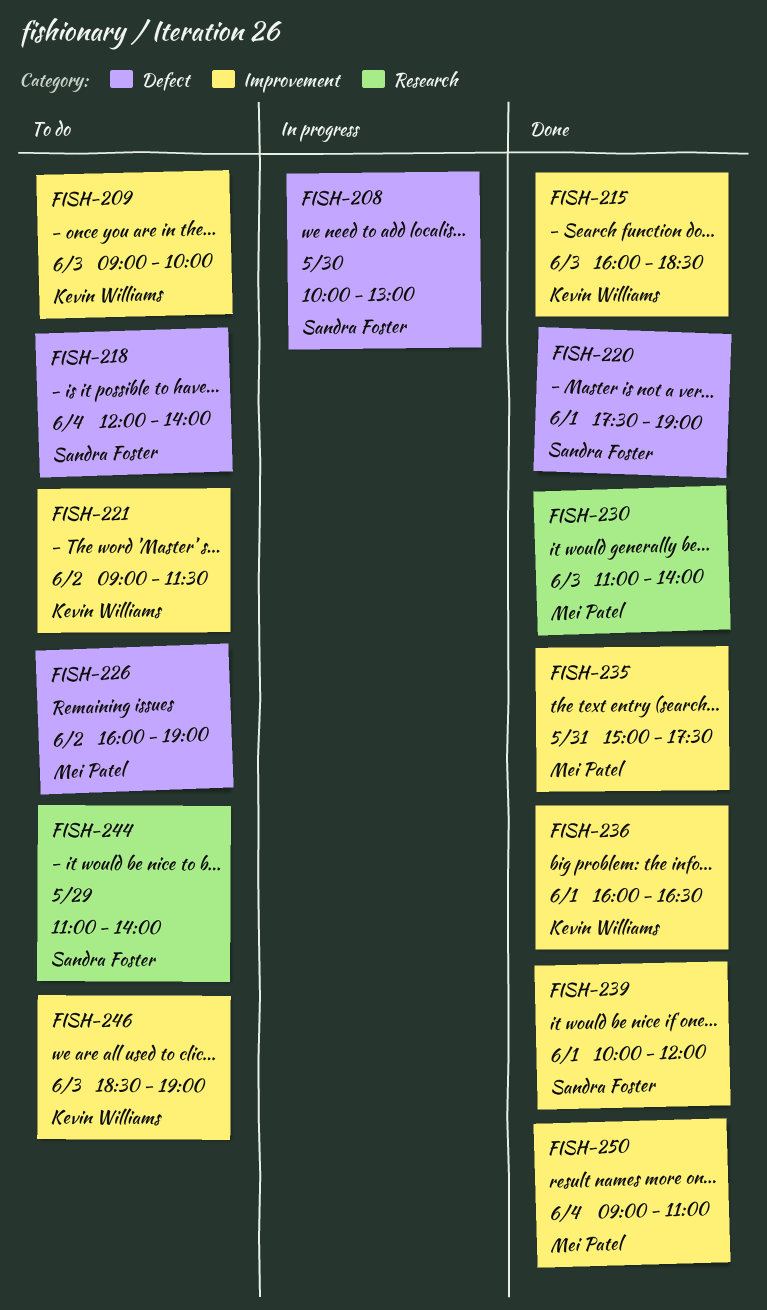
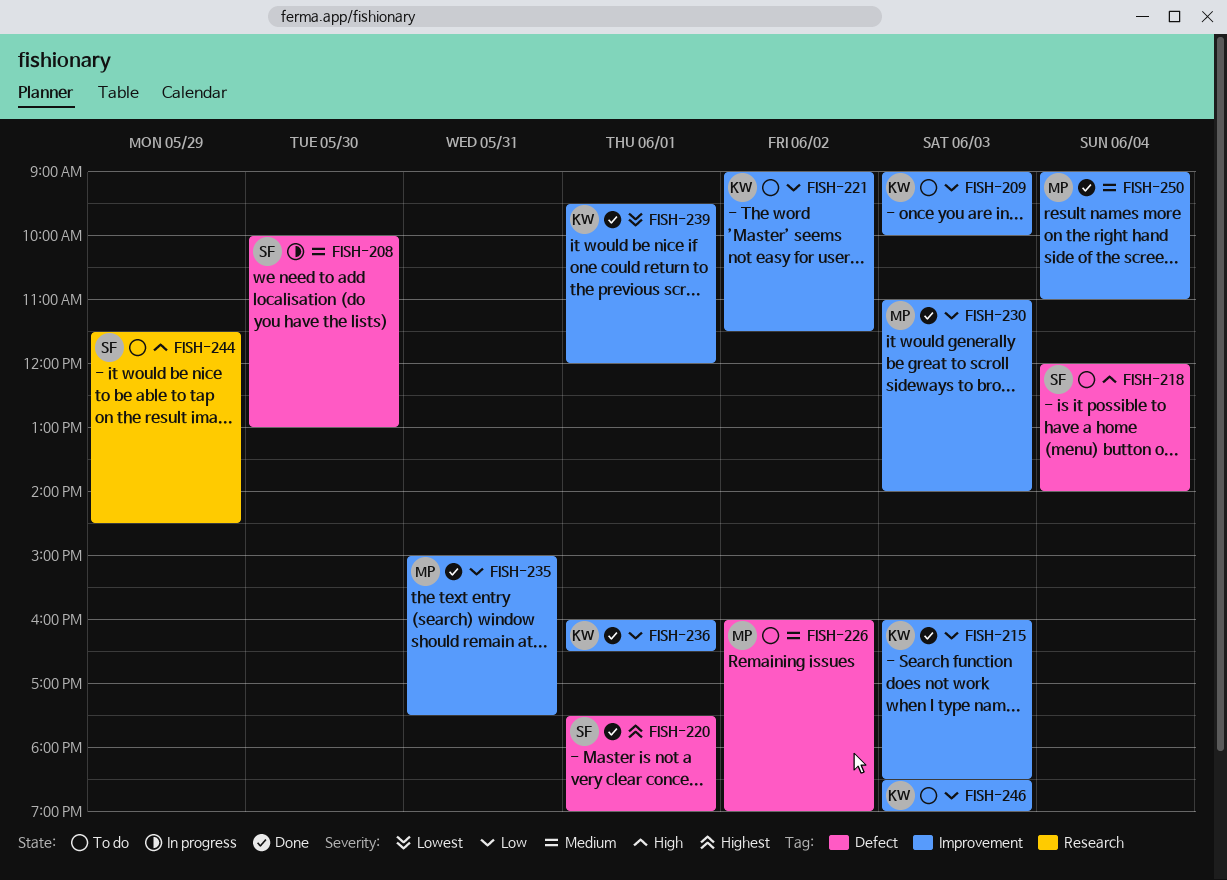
FISH-230, label: Research -> Improvement
FISH-239, owner: Sandra Foster -> Kevin Williams
FISH-239, begins: 10:00 -> 09:30
FISH-244, begins: 11:00 -> 11:30
FISH-244, ends: 14:00 -> 14:30

